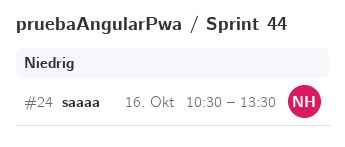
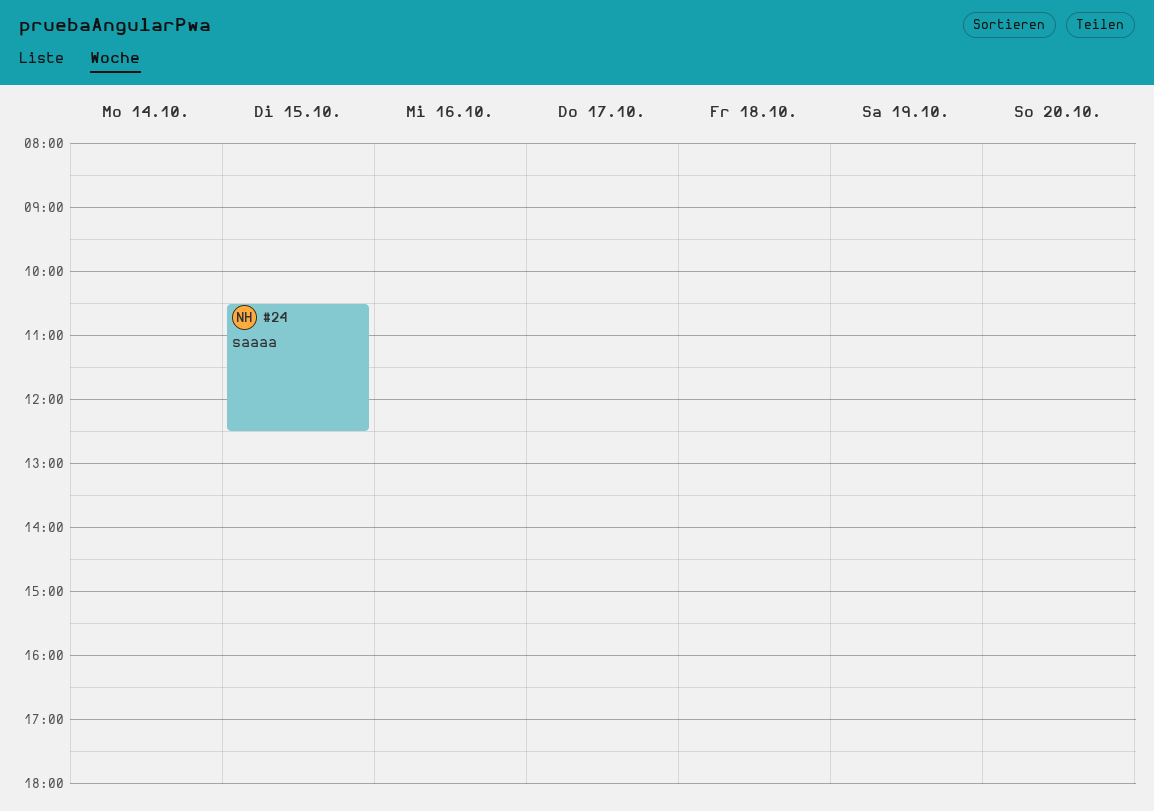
#24, day: Oct 16 -> Oct 15
#24, ends: 13:30 -> 12:30

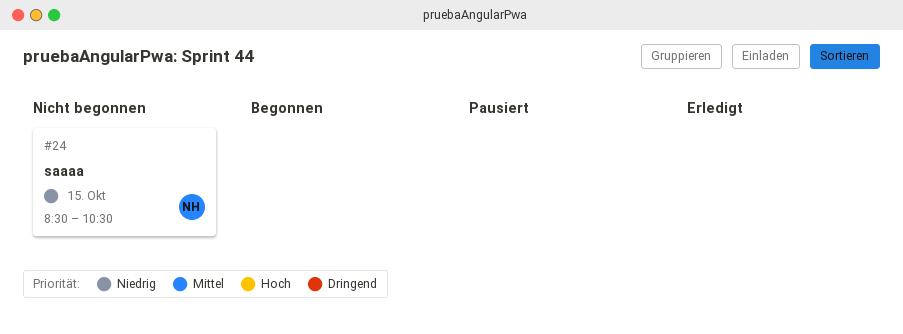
#24, begins: 10:30 -> 08:30
#24, ends: 12:30 -> 10:30

